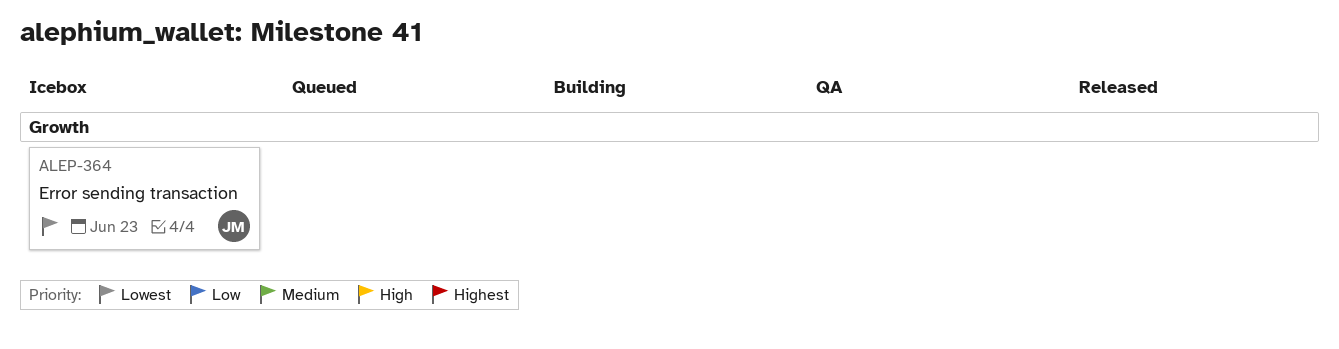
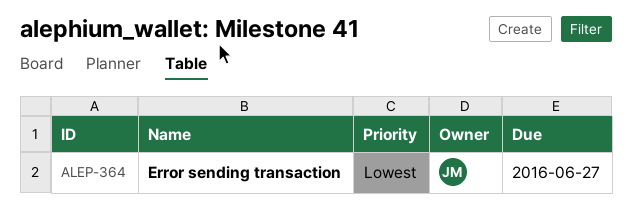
ALEP-364, due: Jun 23 -> Jun 27

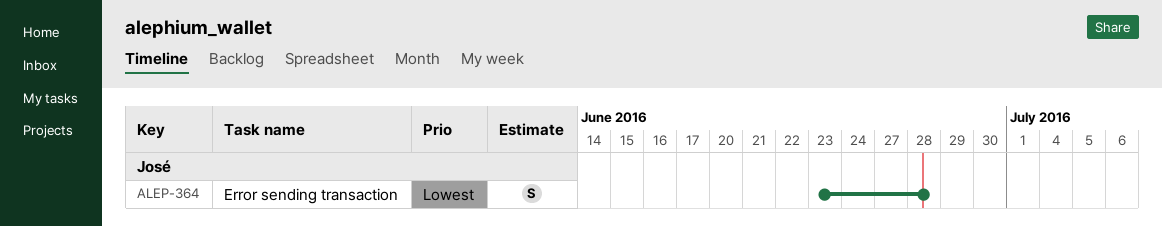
ALEP-364, due: Jun 27 -> Jun 28

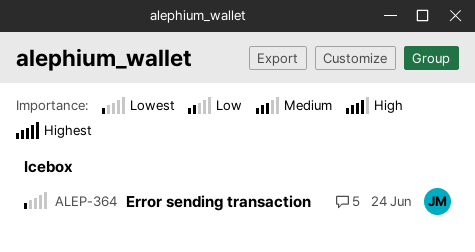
ALEP-364, due: Jun 28 -> Jun 24

